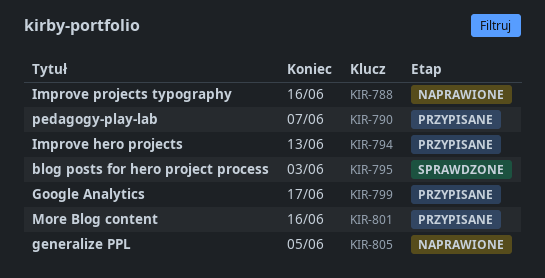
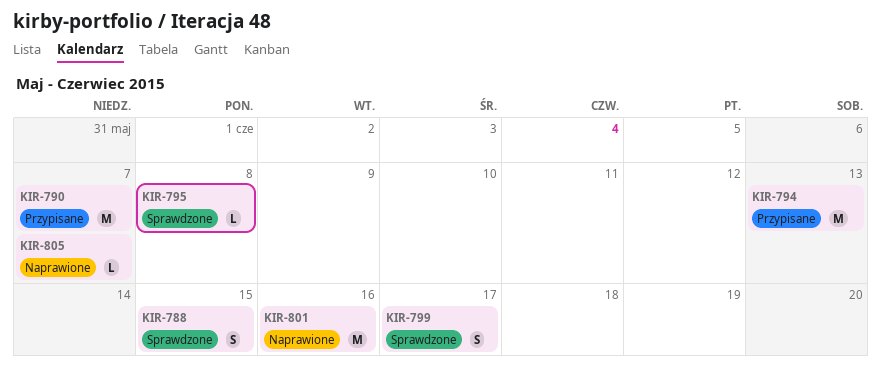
KIR-788, status: Naprawione -> Sprawdzone
KIR-788, due: Jun 16 -> Jun 15
KIR-795, due: Jun 3 -> Jun 8
KIR-799, status: Przypisane -> Sprawdzone
KIR-801, status: Przypisane -> Naprawione
KIR-805, due: Jun 5 -> Jun 7

